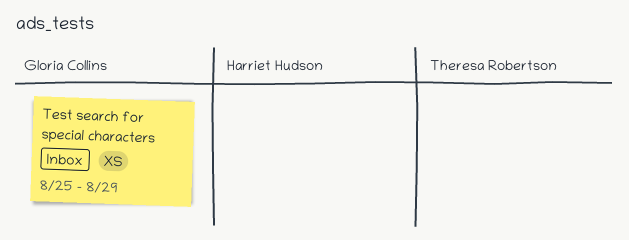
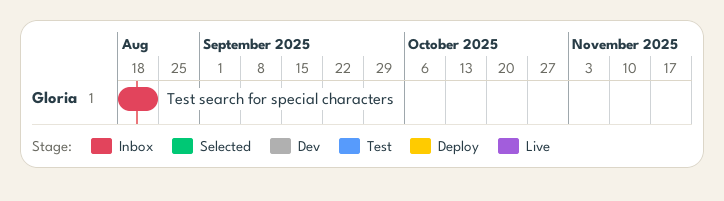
Test search for special characters, start: Aug 25 -> Aug 18
Test search for special characters, due: Aug 29 -> Aug 22

